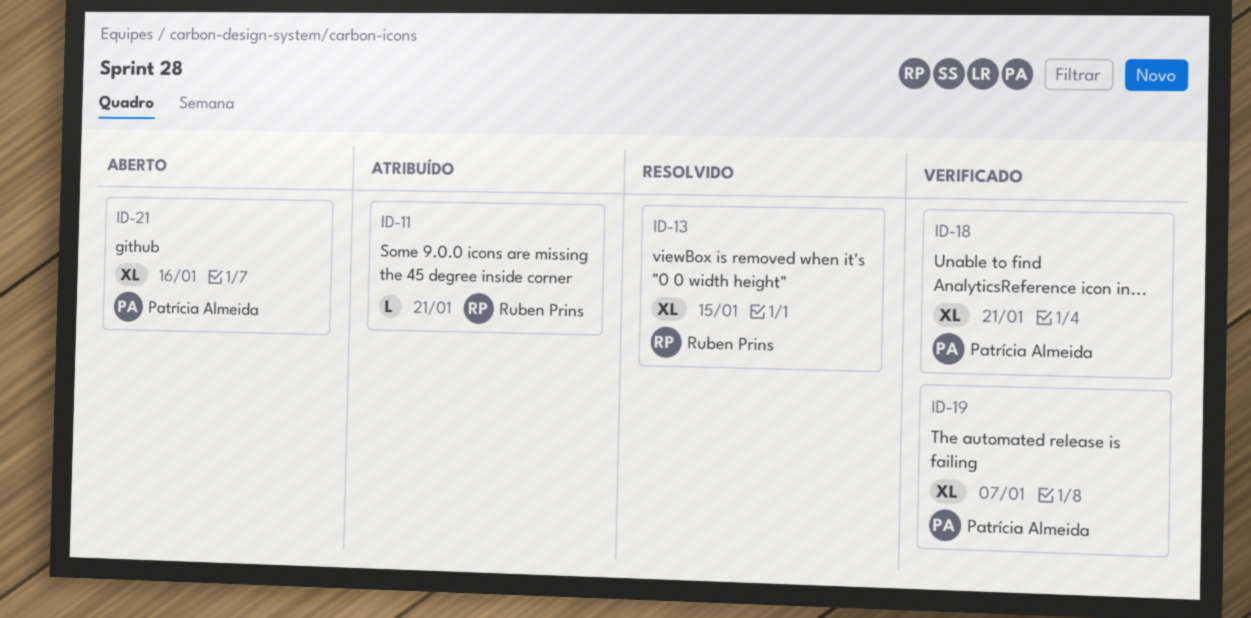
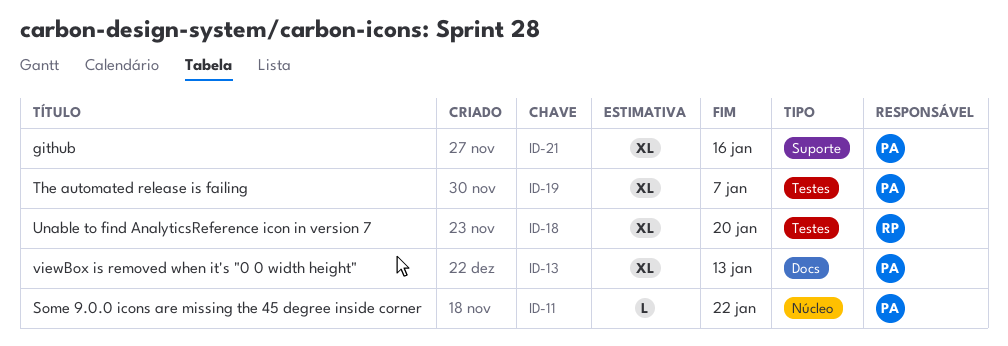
ID-11, owner: Ruben Prins -> Patrícia Almeida
ID-11, due: Jan 21 -> Jan 22
ID-13, owner: Ruben Prins -> Patrícia Almeida
ID-13, due: Jan 15 -> Jan 13
ID-18, owner: Patrícia Almeida -> Ruben Prins
ID-18, due: Jan 21 -> Jan 20

